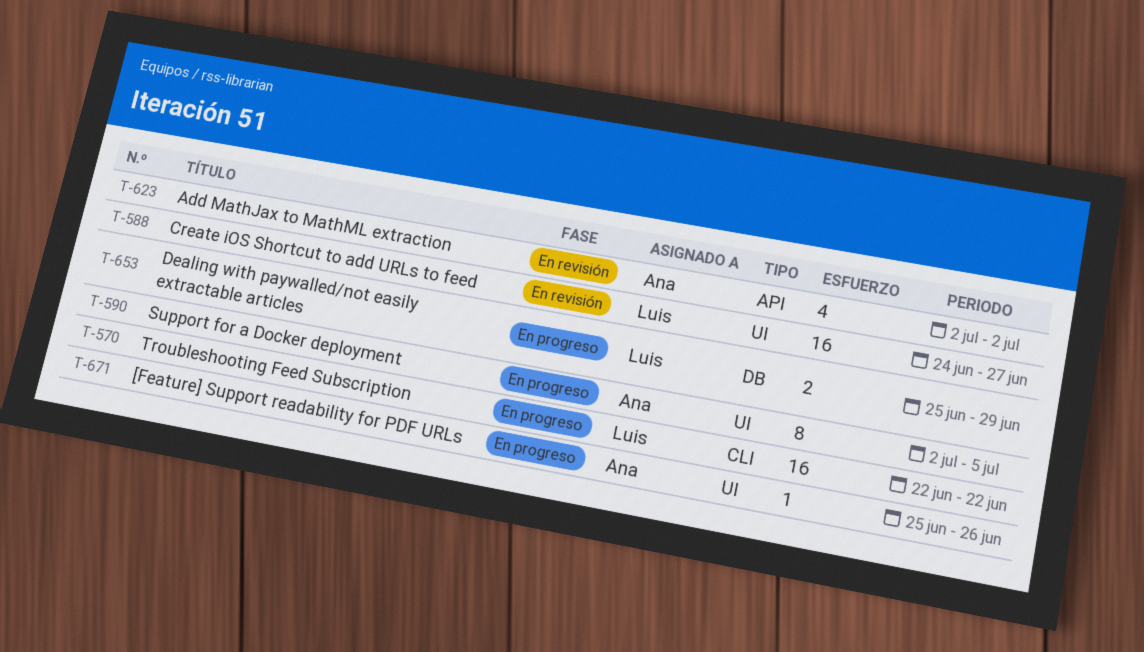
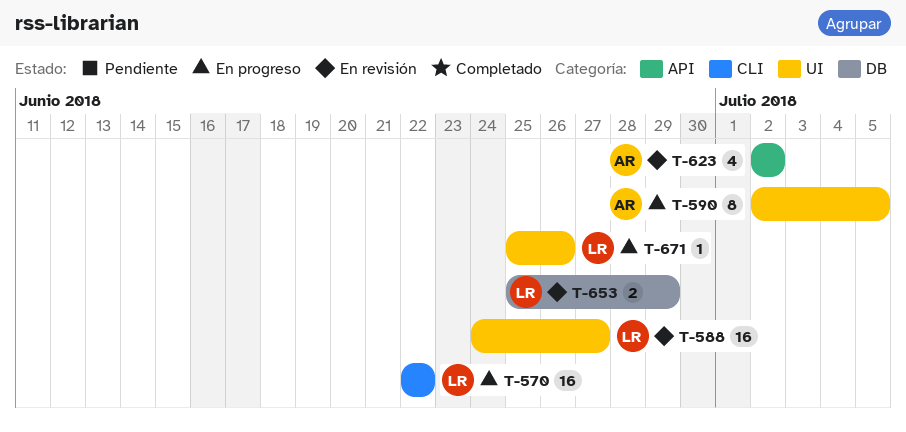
T-653, status: En progreso -> En revisión
T-671, owner: Ana -> Luis

